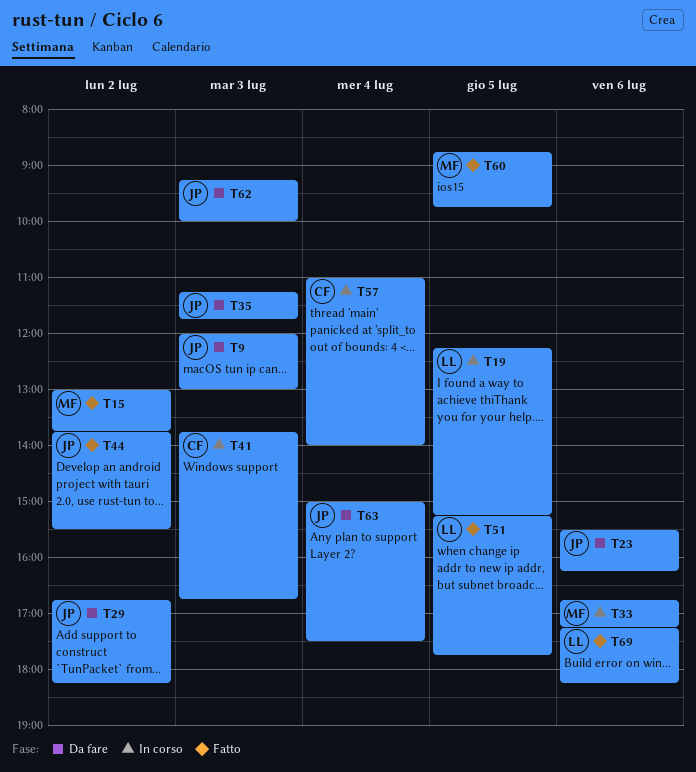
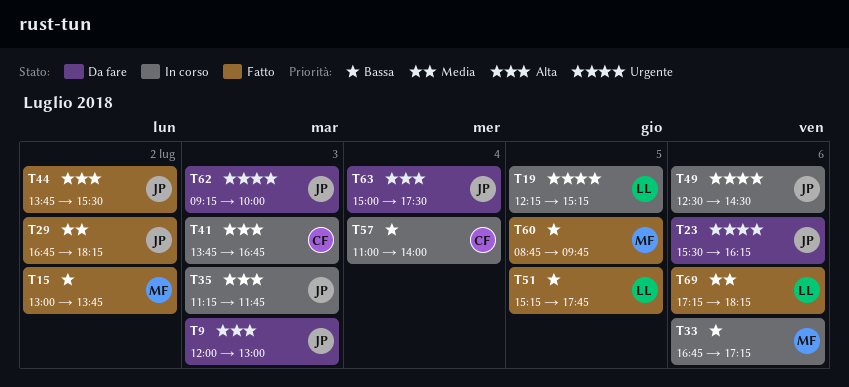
T29, status: Da fare -> Fatto
T35, status: Da fare -> In corso
T49: none -> present

